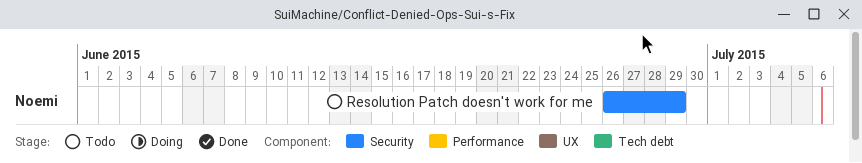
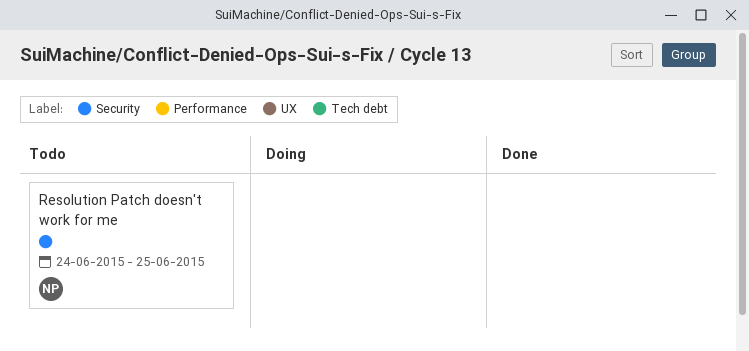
Resolution Patch doesn't work for me, start: Jun 26 -> Jun 24
Resolution Patch doesn't work for me, due: Jun 29 -> Jun 25

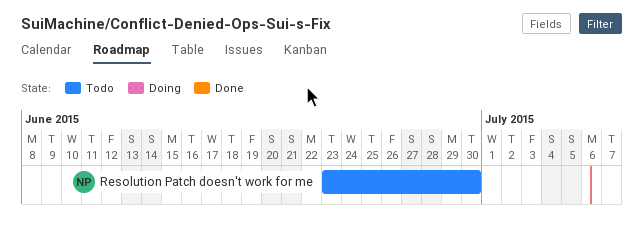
Resolution Patch doesn't work for me, start: Jun 24 -> Jun 23
Resolution Patch doesn't work for me, due: Jun 25 -> Jun 30

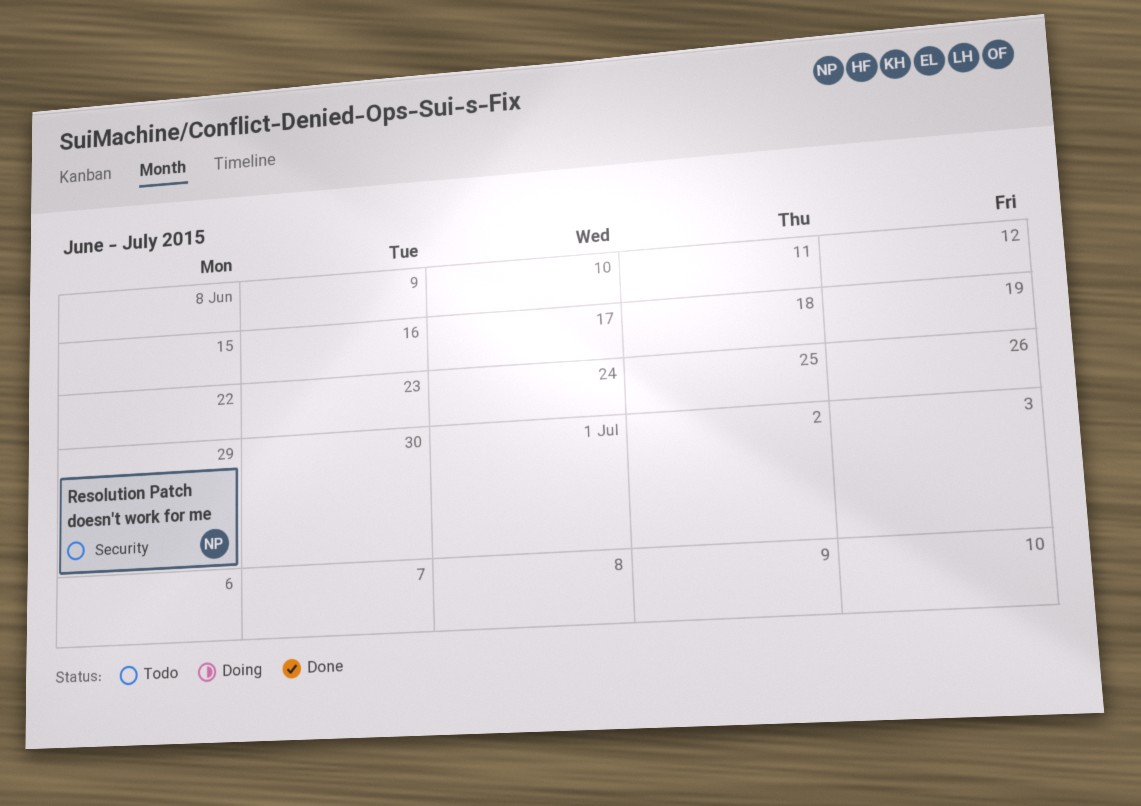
Resolution Patch doesn't work for me, due: Jun 30 -> Jun 29

